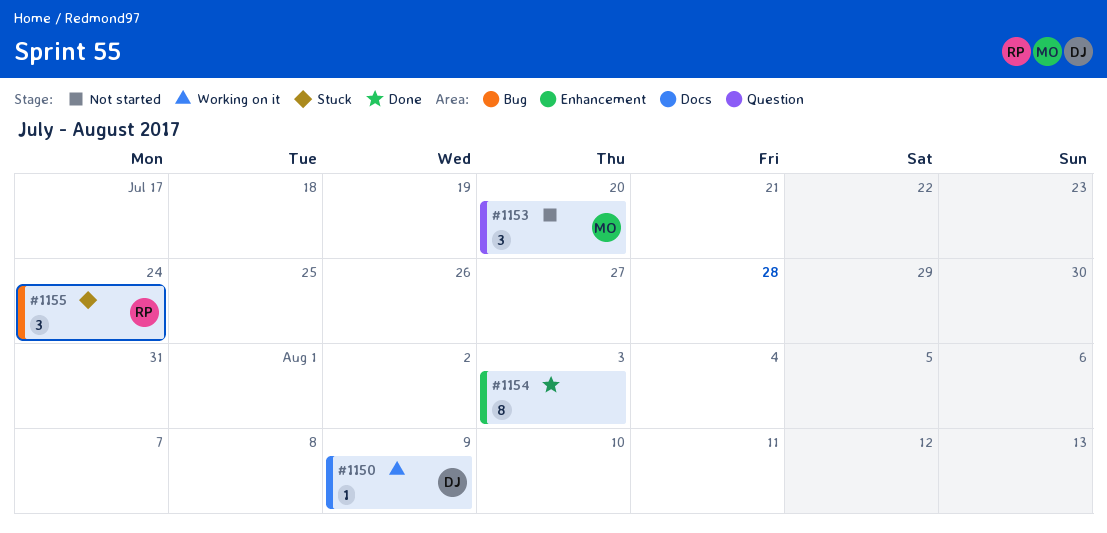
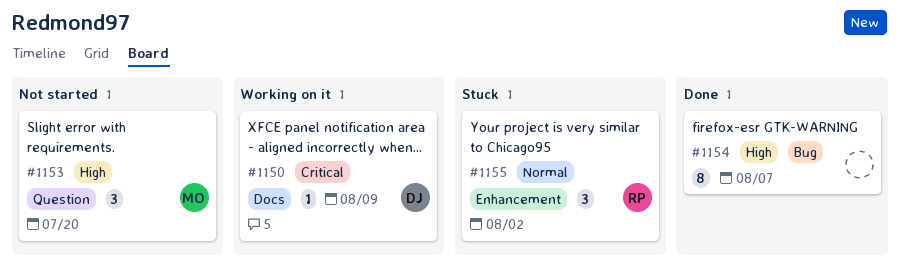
#1154, label: Enhancement -> Bug
#1154, due: Aug 3 -> Aug 7
#1155, label: Bug -> Enhancement
#1155, due: Jul 24 -> Aug 2

